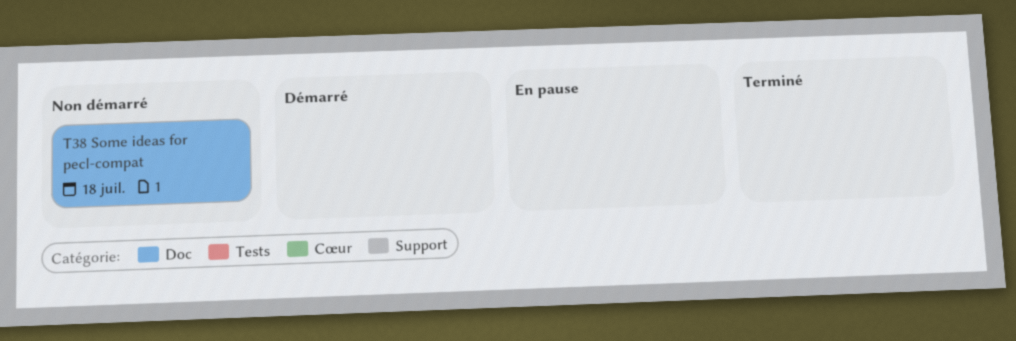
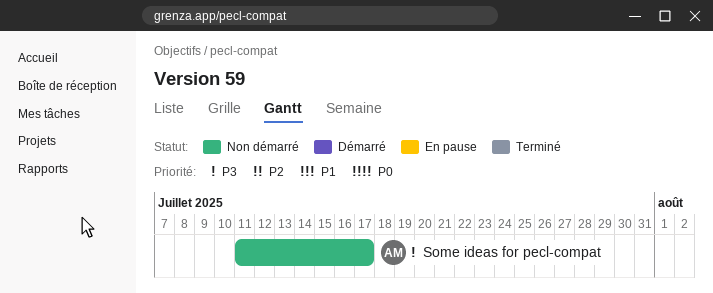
Some ideas for pecl-compat, due: Jul 18 -> Jul 17

